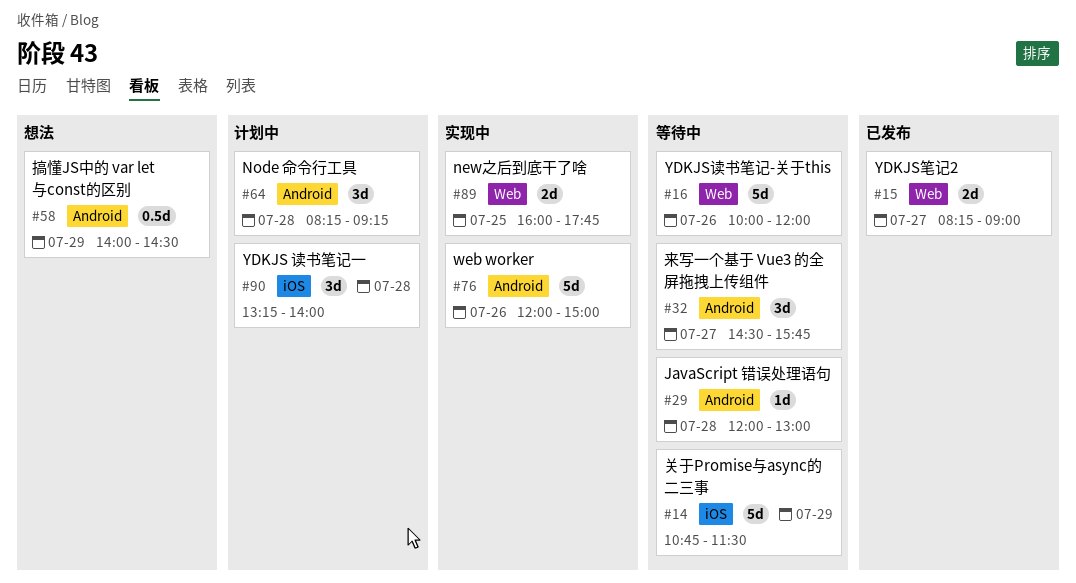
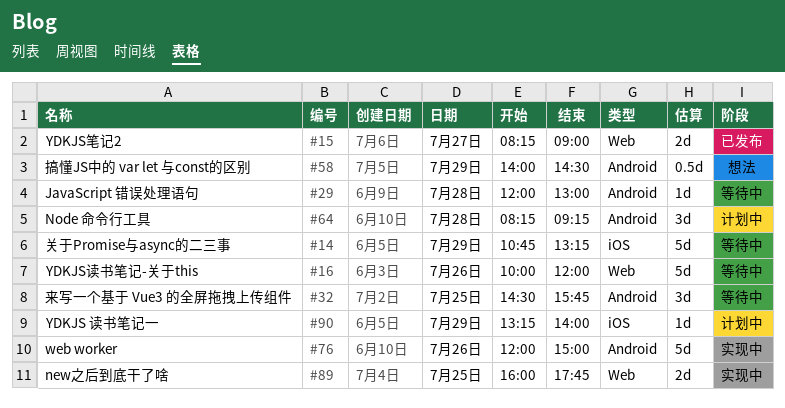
#14, ends: 11:30 -> 13:15
#32, day: Jul 27 -> Jul 25
#90, estimate: 3d -> 1d
#90, day: Jul 28 -> Jul 29

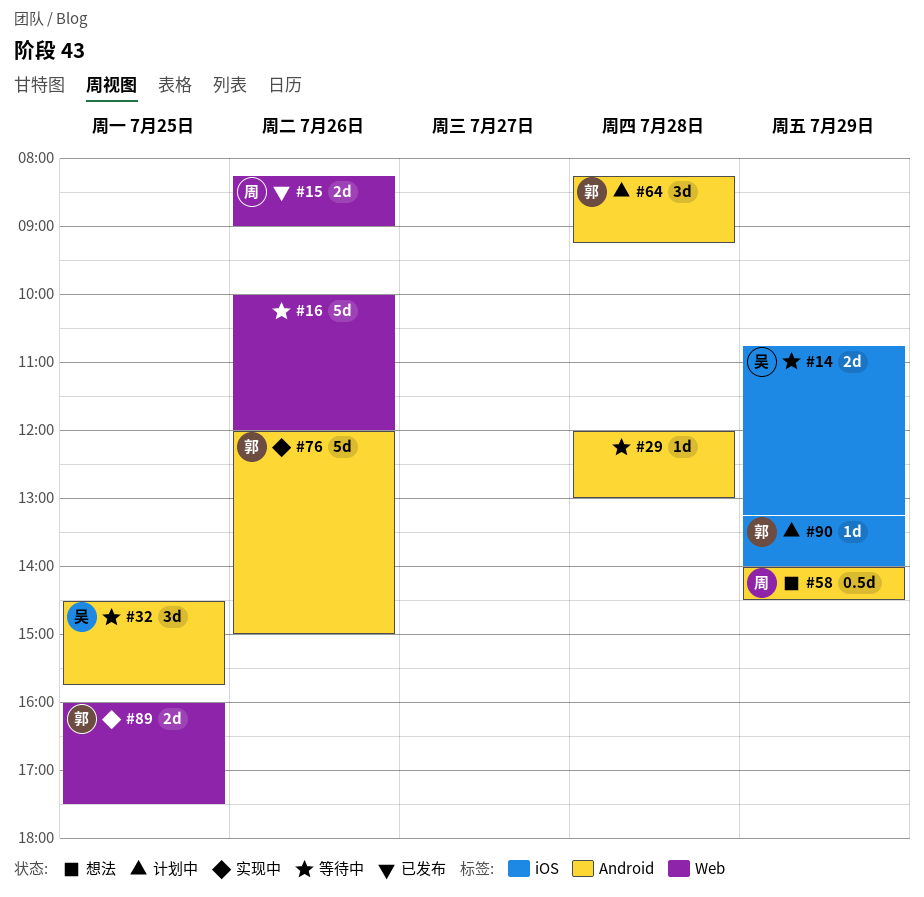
#14, estimate: 5d -> 2d
#15, day: Jul 27 -> Jul 26
#89, ends: 17:45 -> 17:30

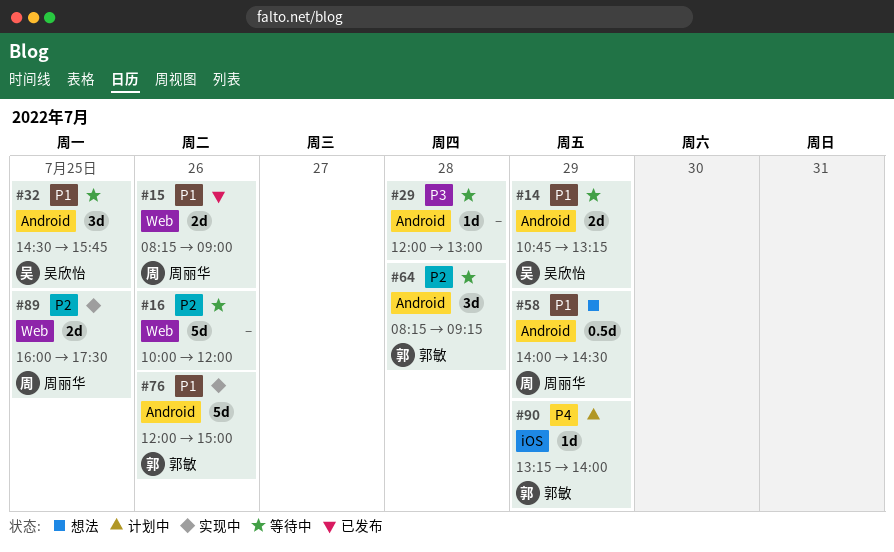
#14, label: iOS -> Android
#64, status: 计划中 -> 等待中
#89, owner: 郭敏 -> 周丽华

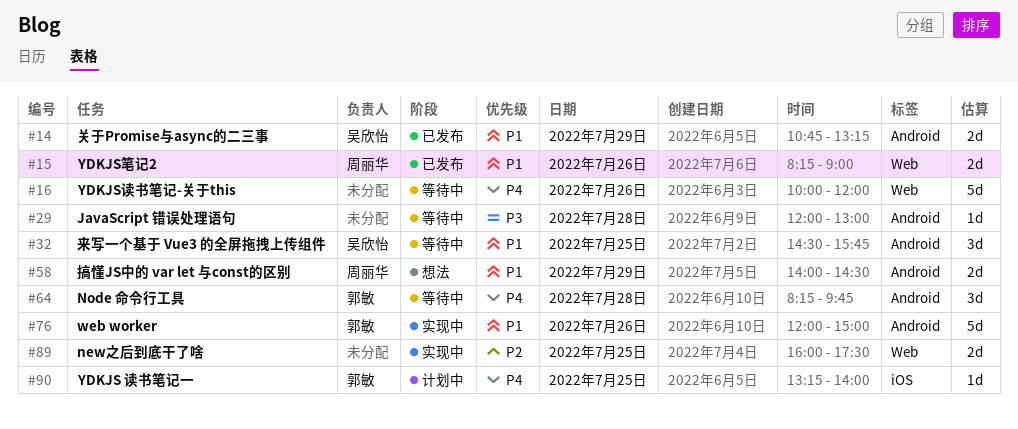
#14, status: 等待中 -> 已发布
#16, priority: P2 -> P4
#58, estimate: 0.5d -> 2d
#64, priority: P2 -> P4
#64, ends: 09:15 -> 09:45
#89, owner: 周丽华 -> none
#90, day: Jul 29 -> Jul 25

